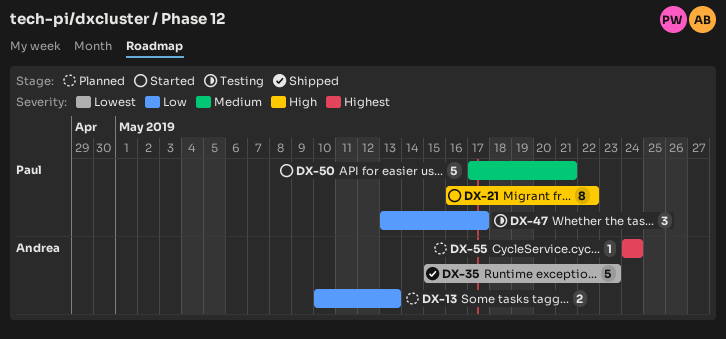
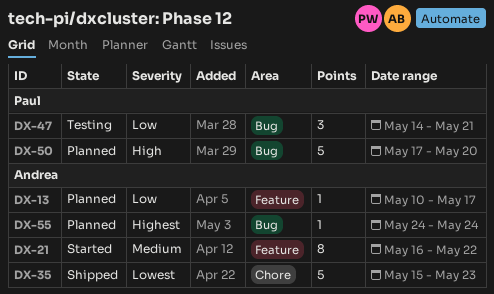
DX-13, estimate: 2 -> 1
DX-13, due: May 13 -> May 17
DX-21, owner: Paul -> Andrea
DX-21, priority: High -> Medium
DX-47, start: May 13 -> May 14
DX-47, due: May 17 -> May 21
DX-50, status: Started -> Planned
DX-50, priority: Medium -> High
DX-50, due: May 21 -> May 20

